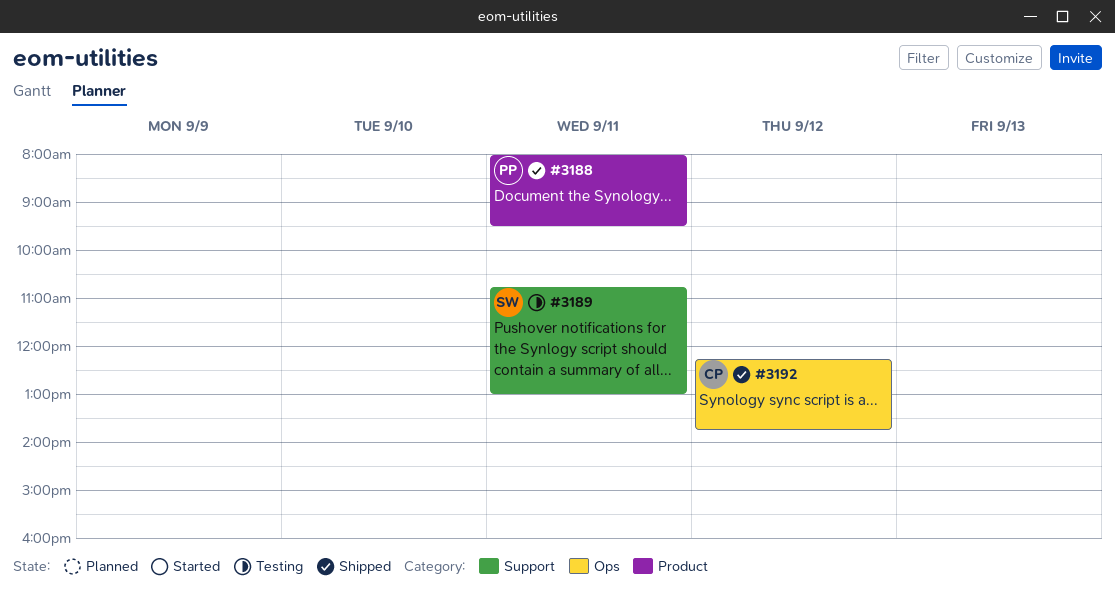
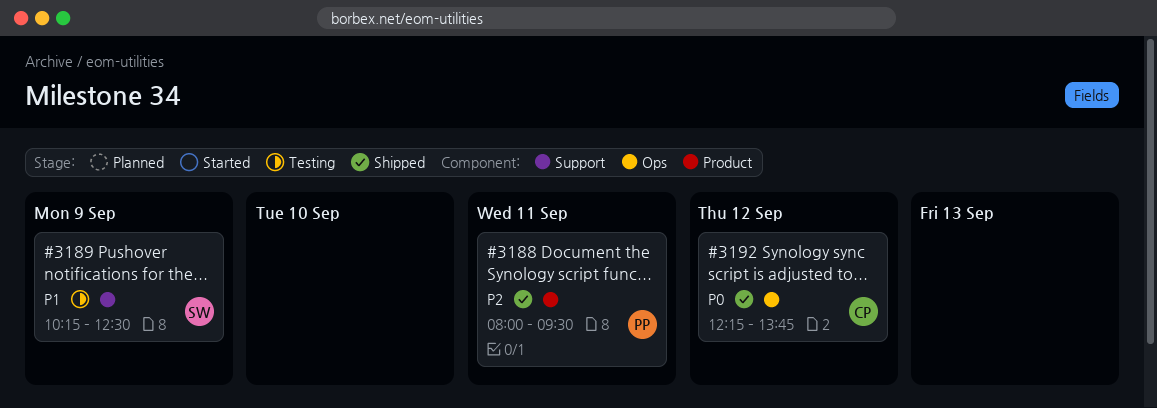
#3189, day: Sep 11 -> Sep 9
#3189, begins: 10:45 -> 10:15
#3189, ends: 13:00 -> 12:30

